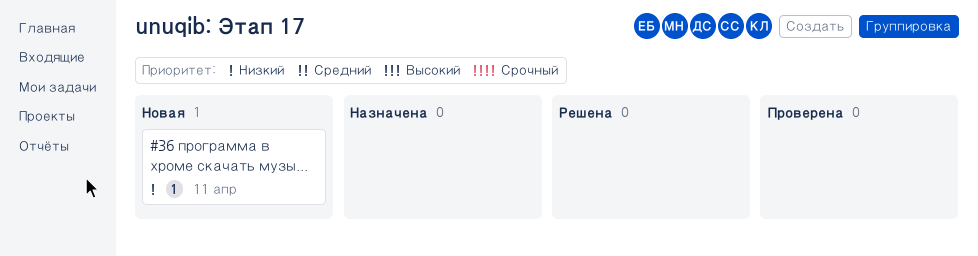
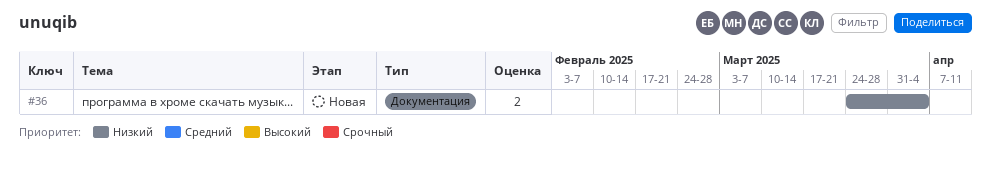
#36, estimate: 1 -> 2
#36, due: Apr 11 -> Apr 4

